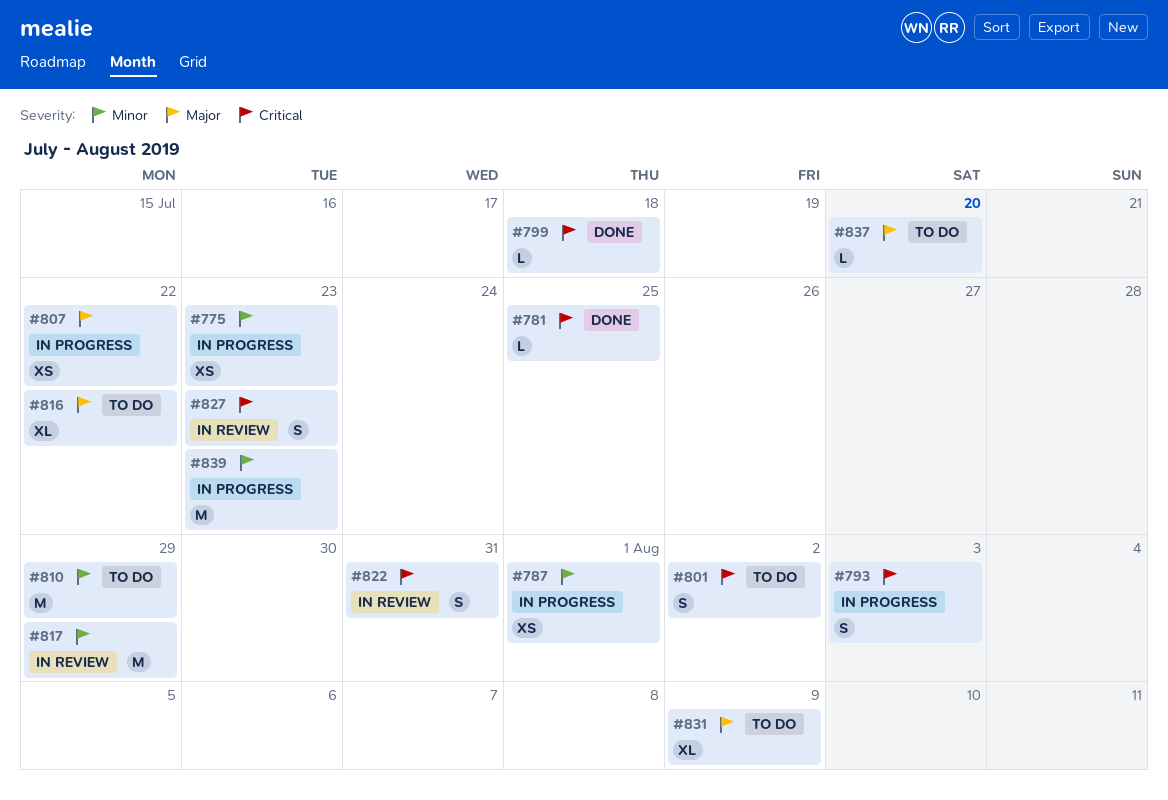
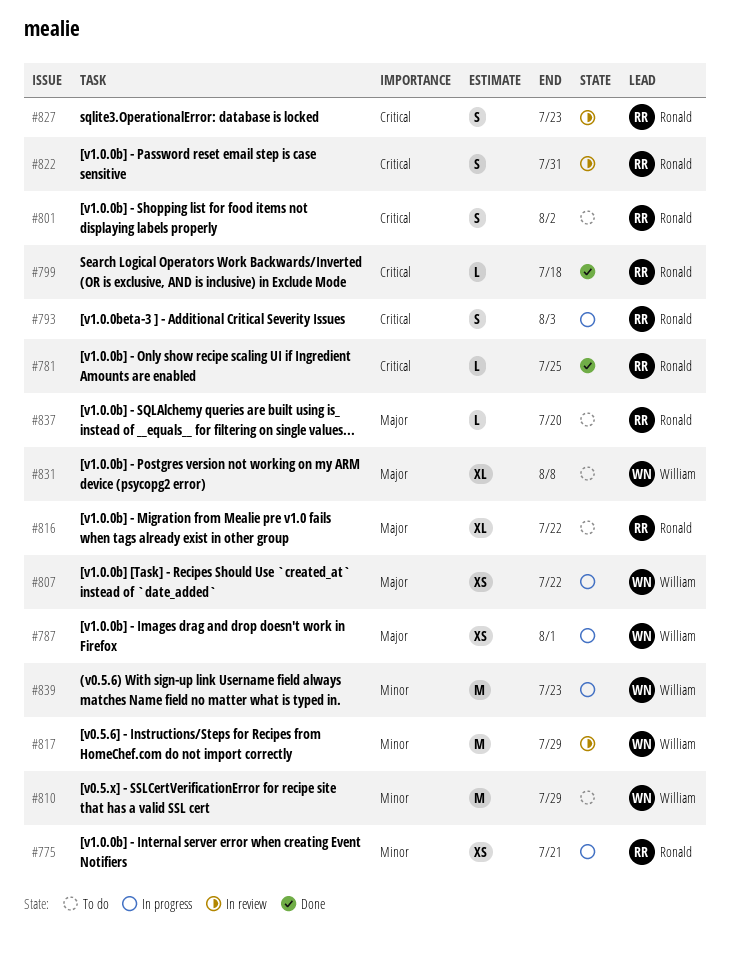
#775, due: Jul 23 -> Jul 21
#787, priority: Minor -> Major
#831, due: Aug 9 -> Aug 8

